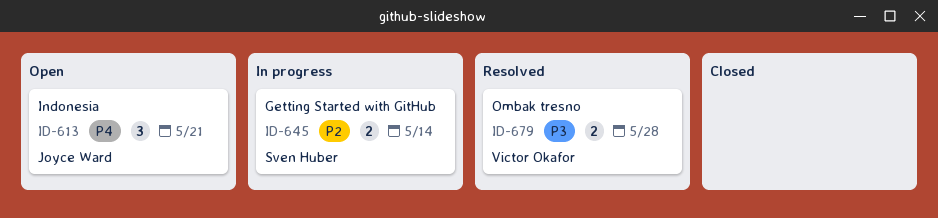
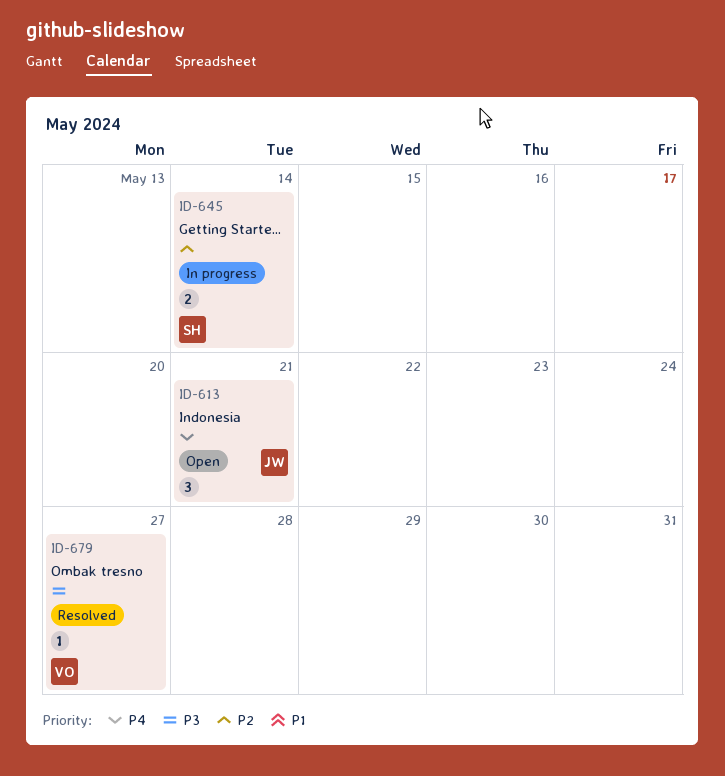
ID-679, estimate: 2 -> 1
ID-679, due: May 28 -> May 27

